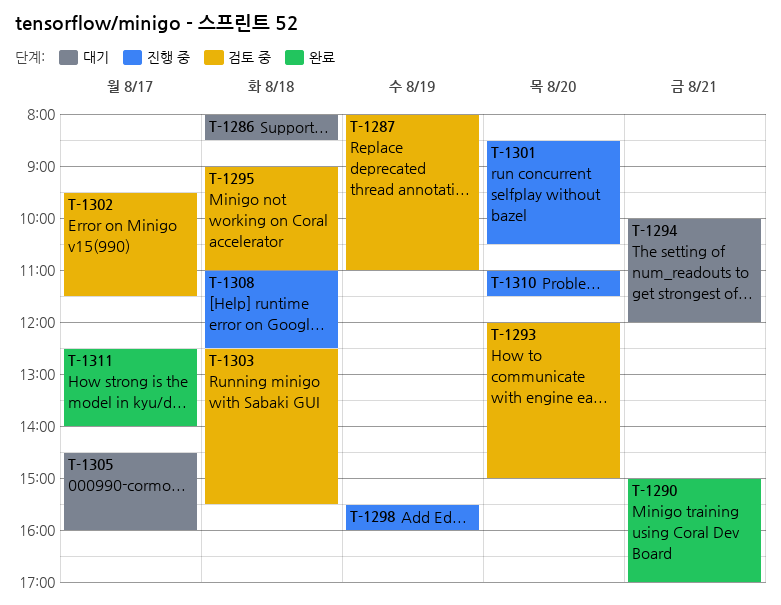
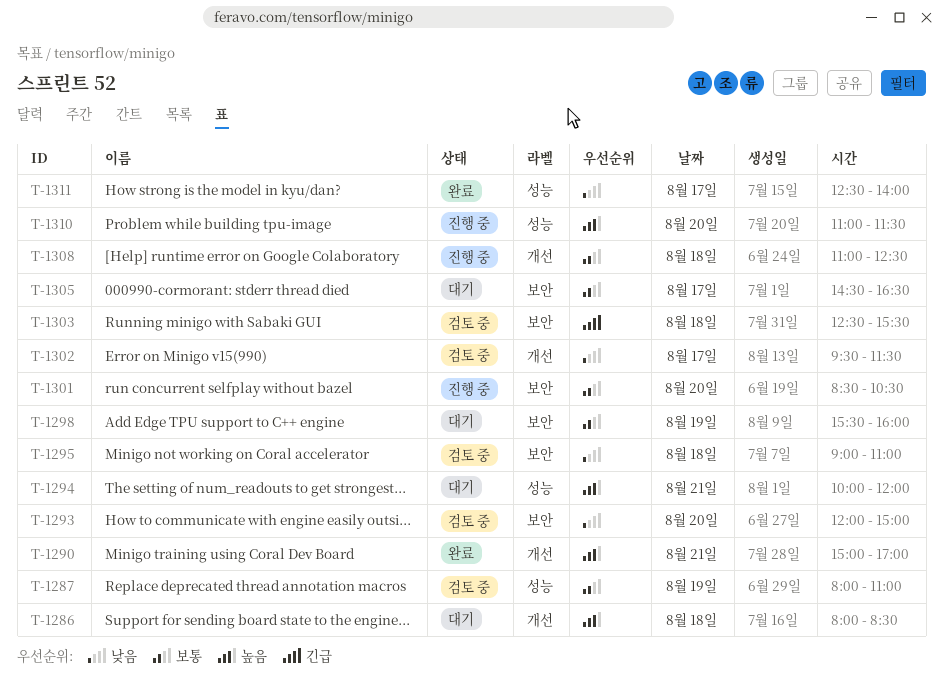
T-1298, status: 진행 중 -> 대기
T-1305, ends: 16:00 -> 16:30

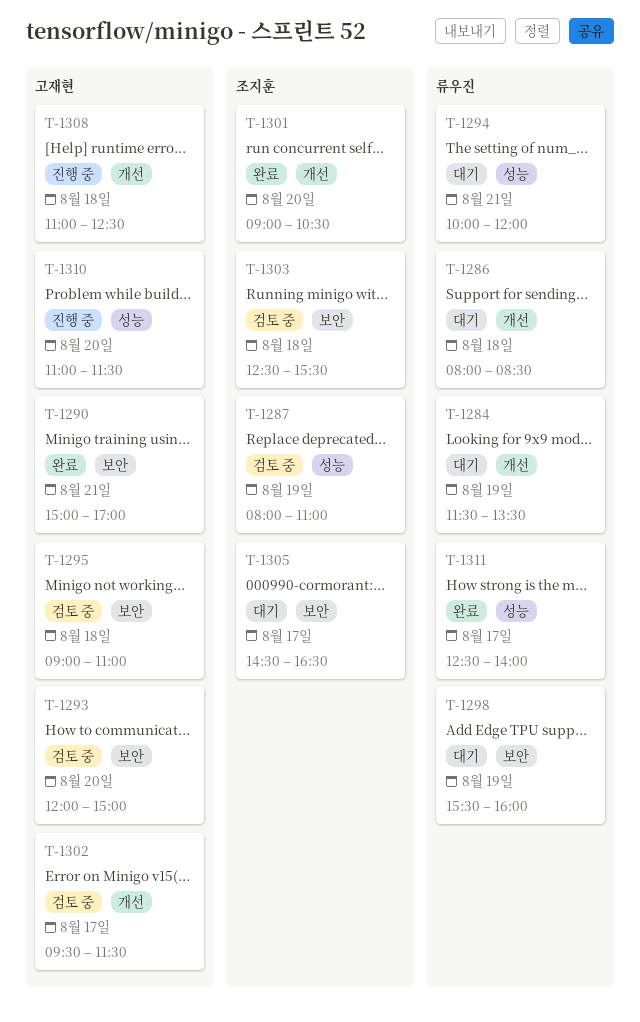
T-1284: none -> present
T-1290, label: 개선 -> 보안
T-1301, status: 진행 중 -> 완료
T-1301, label: 보안 -> 개선
T-1301, begins: 08:30 -> 09:00

